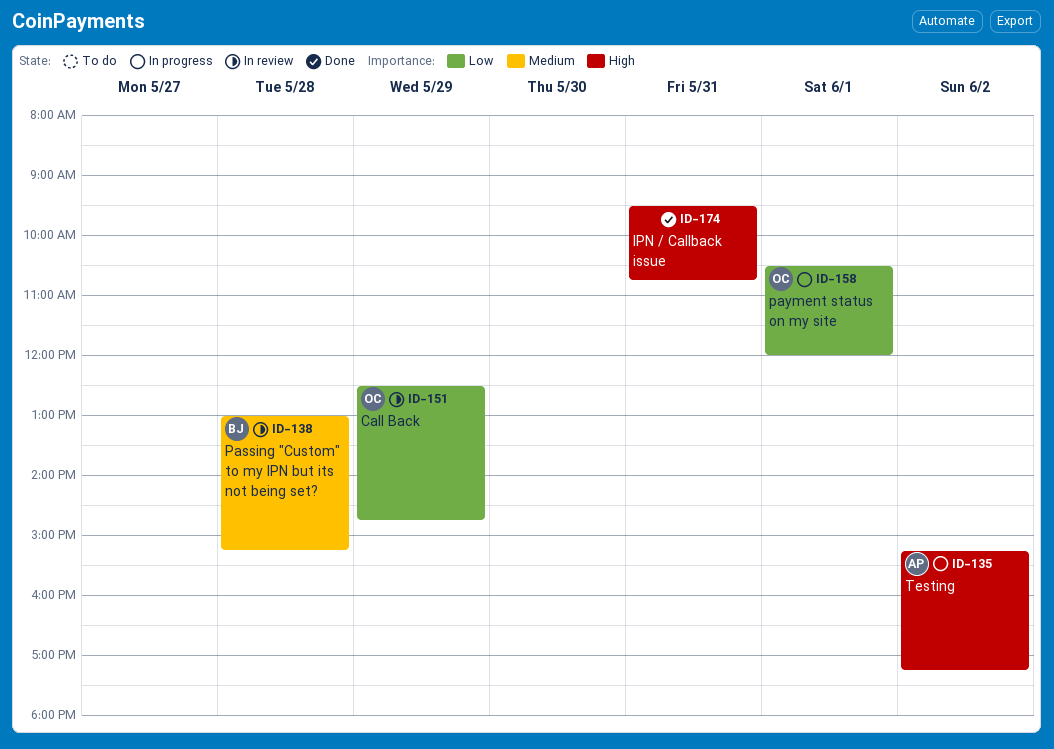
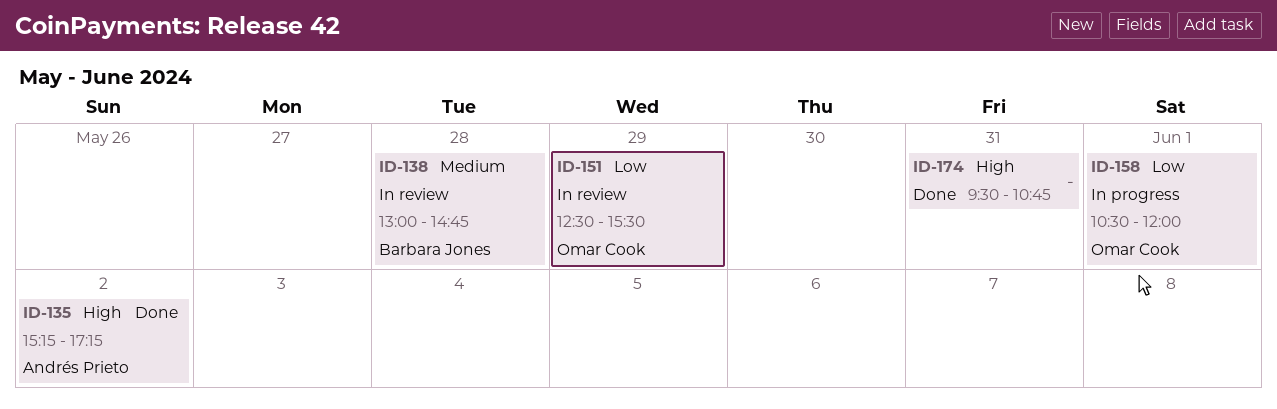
ID-135, status: In progress -> Done
ID-138, ends: 15:15 -> 14:45
ID-151, ends: 14:45 -> 15:30

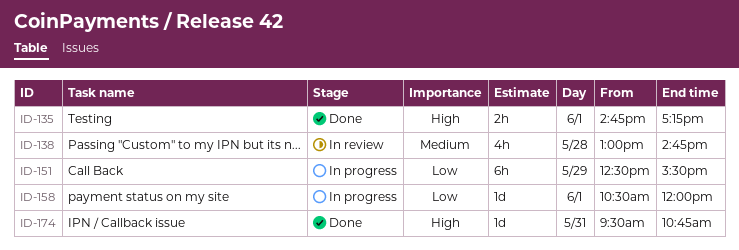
ID-135, day: Jun 2 -> Jun 1
ID-135, begins: 15:15 -> 14:45
ID-151, status: In review -> In progress

